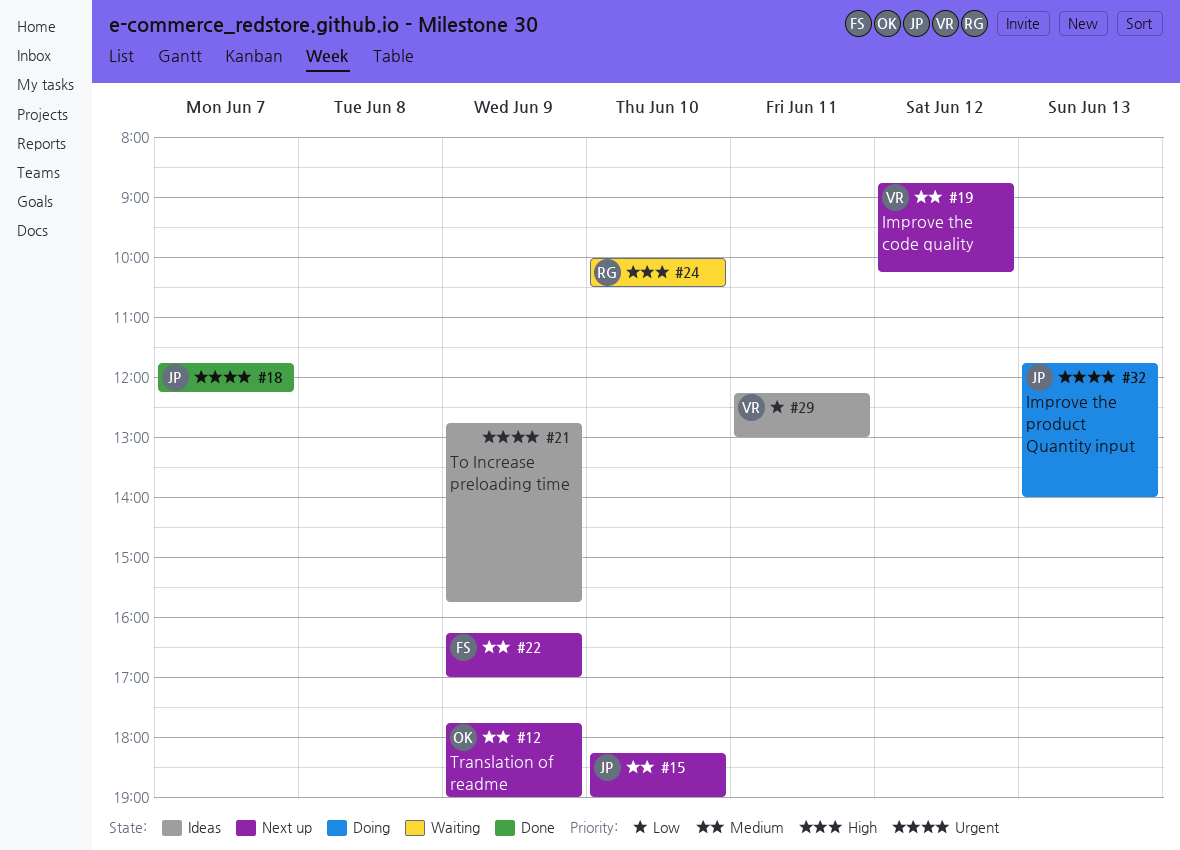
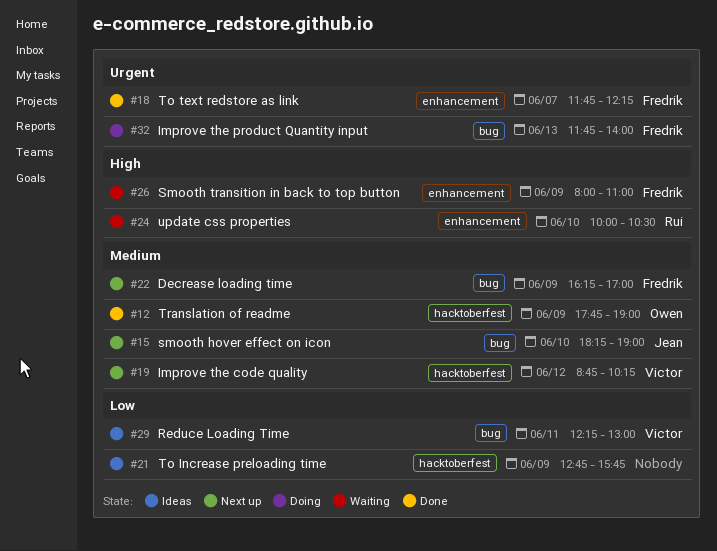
#12, status: Next up -> Done
#18, owner: Jean -> Fredrik
#21, priority: Urgent -> Low
#26: none -> present
#32, owner: Jean -> Fredrik

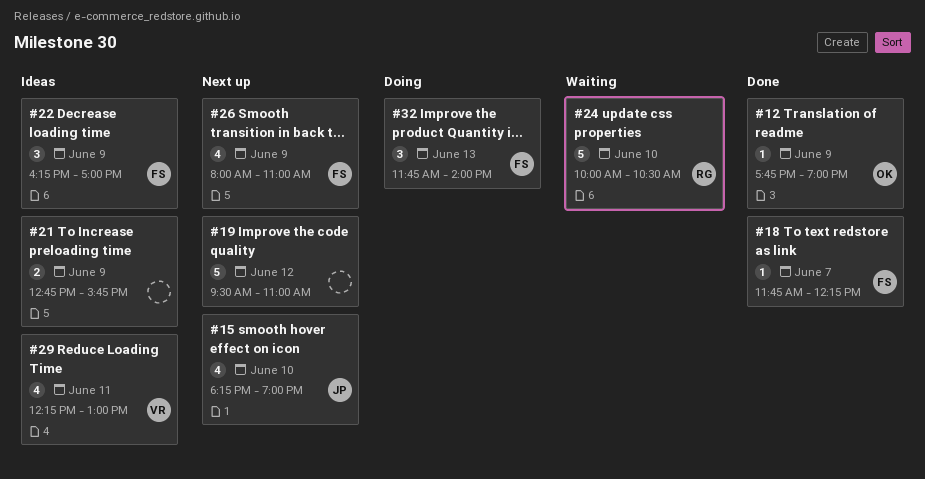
#19, owner: Victor -> none
#19, begins: 08:45 -> 09:30
#19, ends: 10:15 -> 11:00
#22, status: Next up -> Ideas
#26, status: Waiting -> Next up

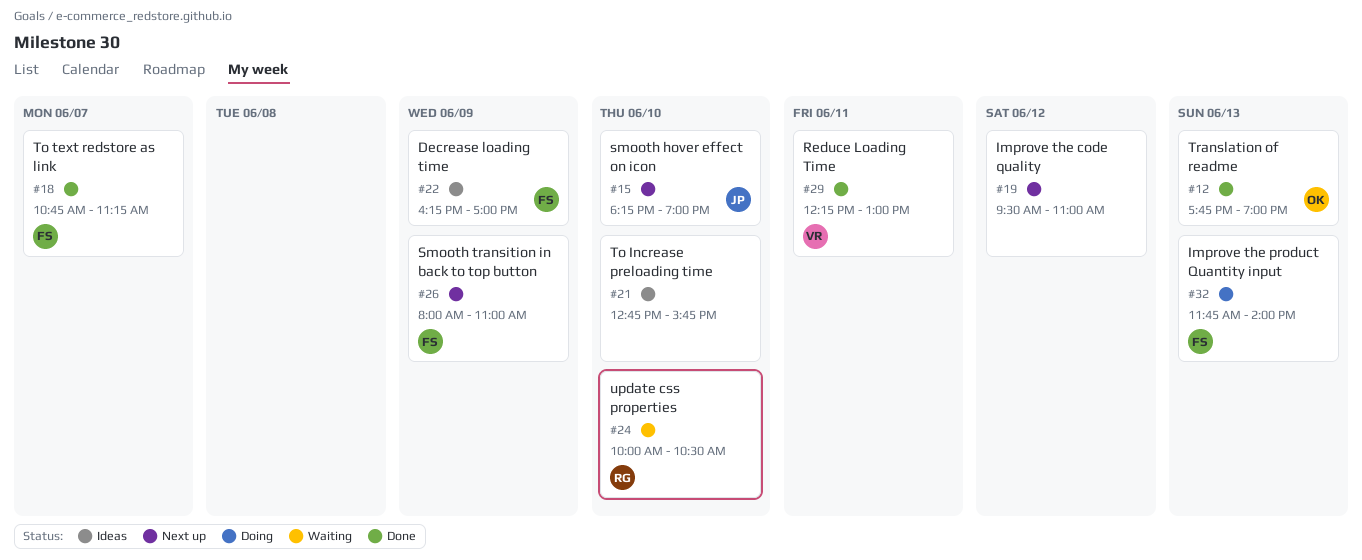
#12, day: Jun 9 -> Jun 13
#18, begins: 11:45 -> 10:45
#18, ends: 12:15 -> 11:15
#21, day: Jun 9 -> Jun 10
#29, status: Ideas -> Done

